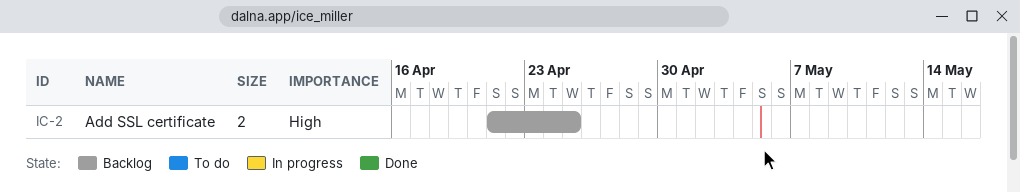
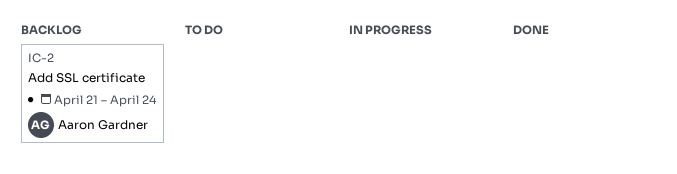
IC-2, estimate: 2 -> 1
IC-2, due: Apr 25 -> Apr 24

